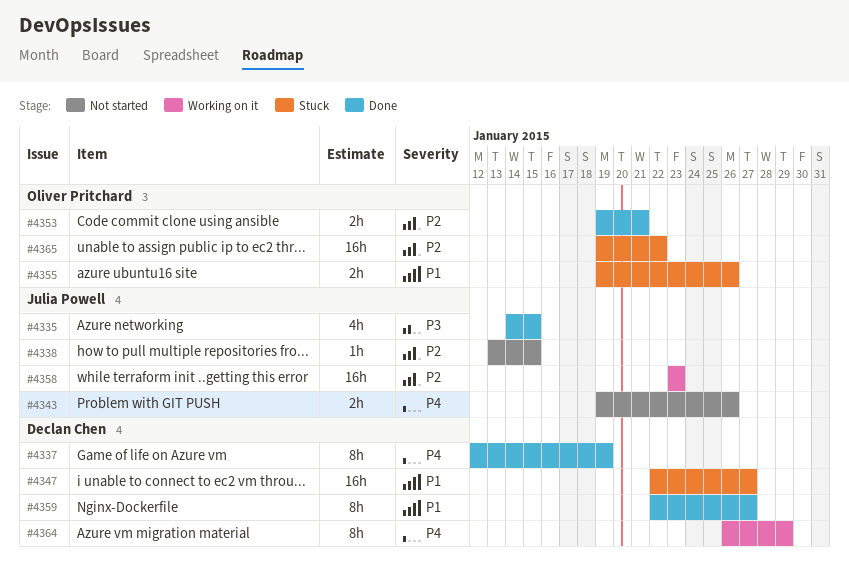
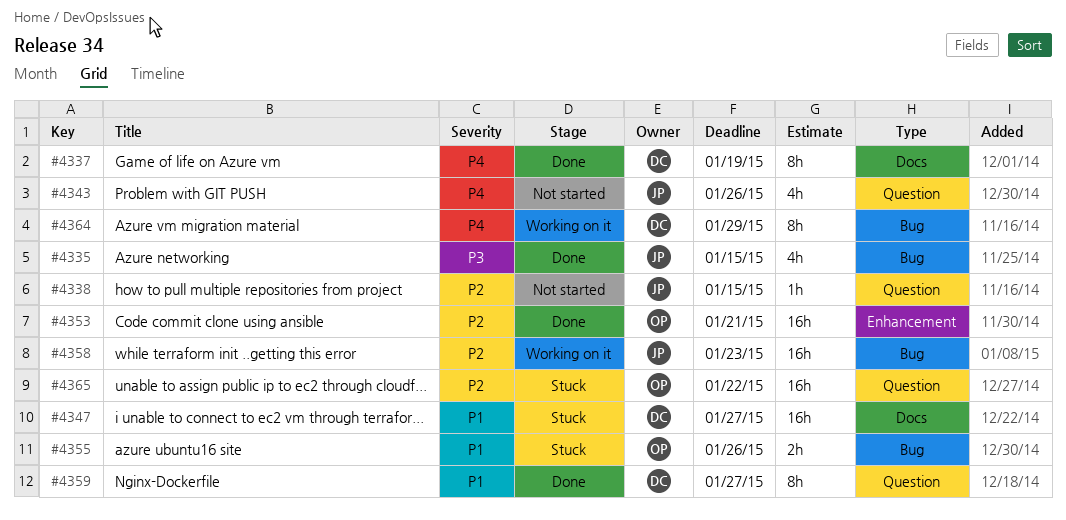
#4343, estimate: 2h -> 4h
#4353, estimate: 2h -> 16h

